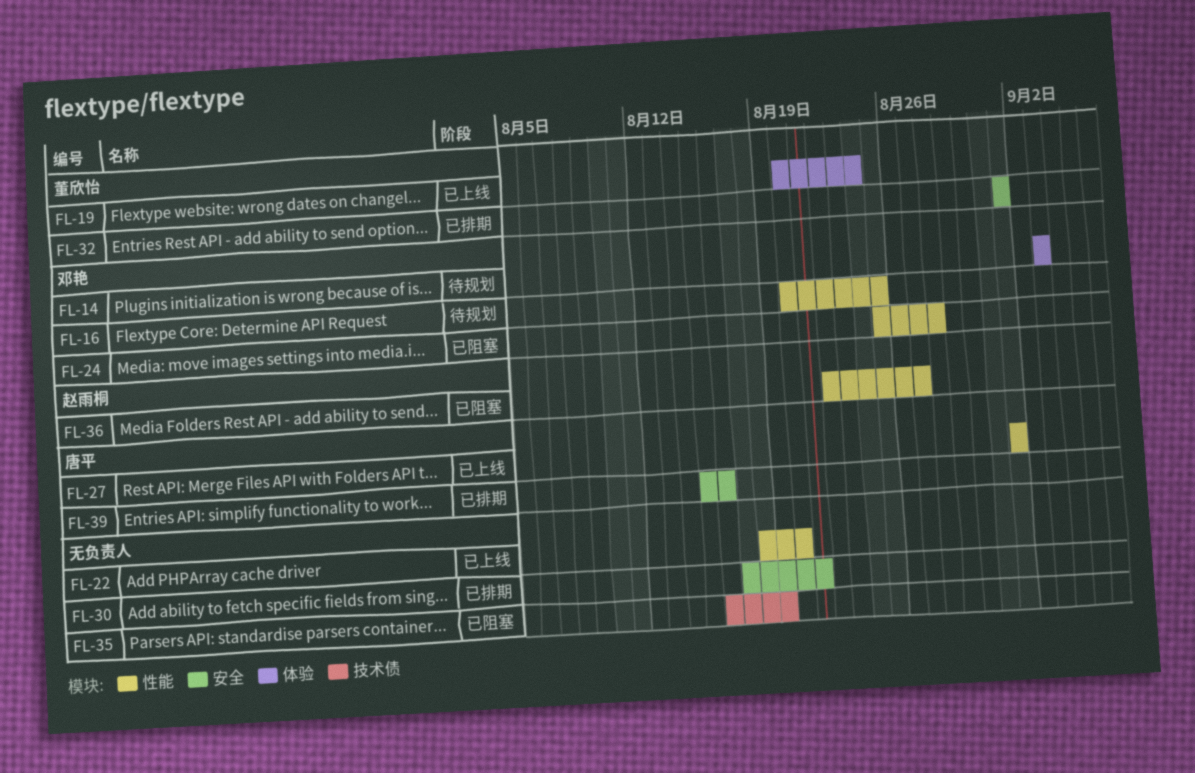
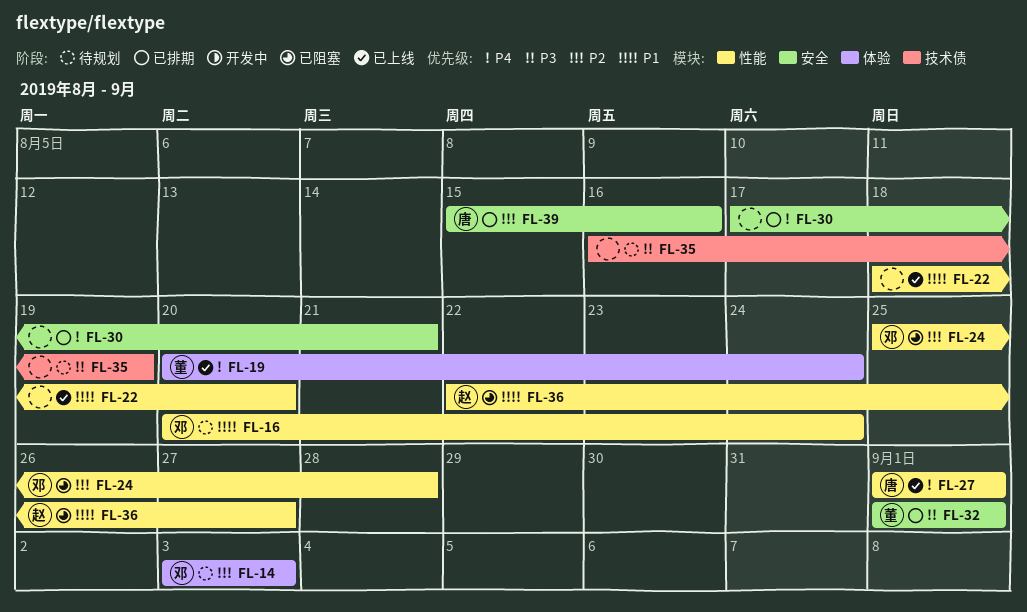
FL-16, due: Aug 25 -> Aug 24
FL-35, status: 已阻塞 -> 待规划

